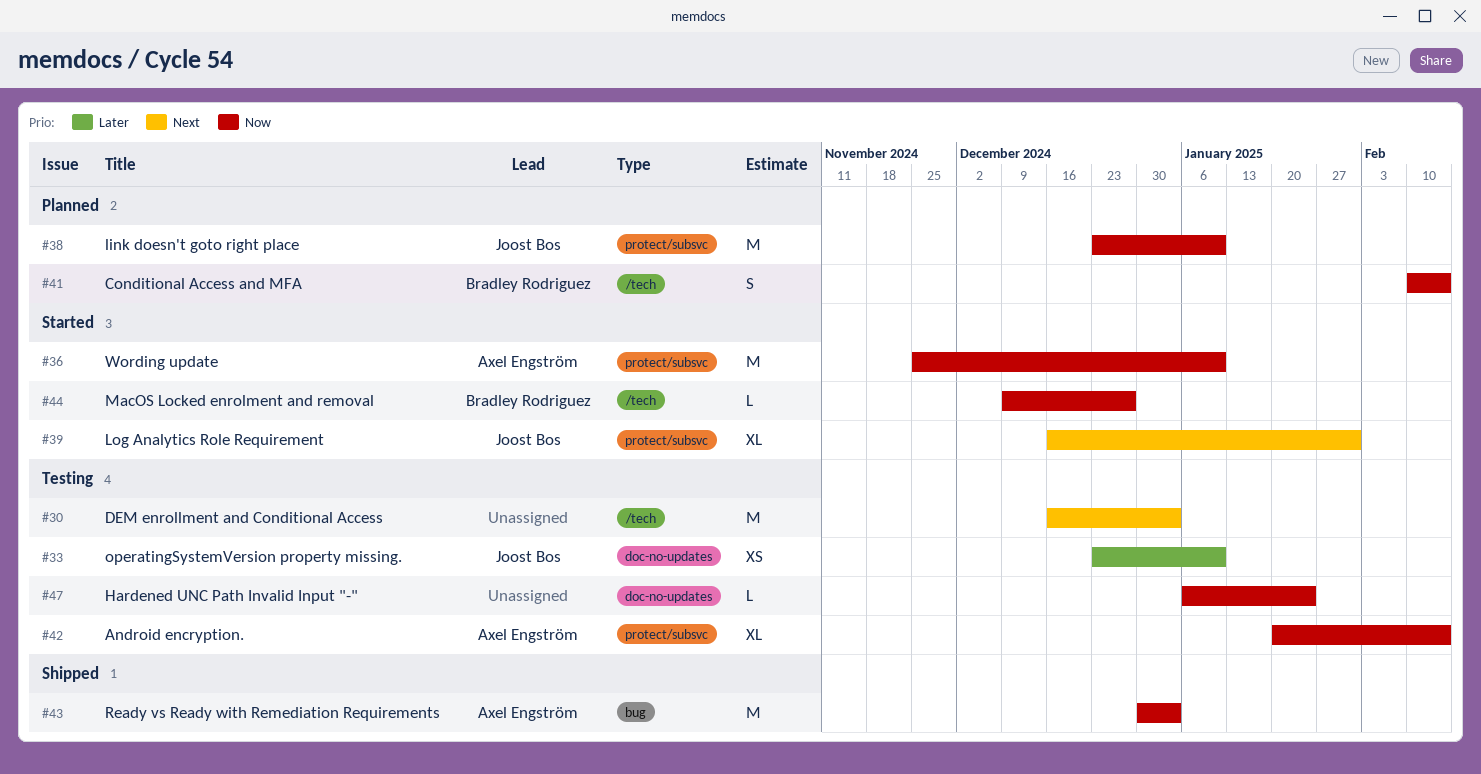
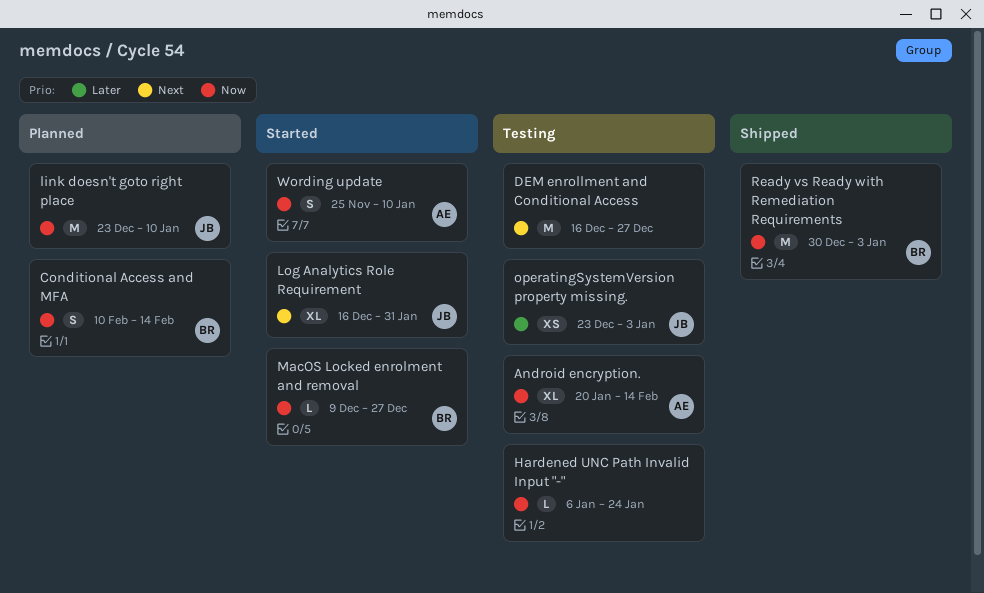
DEM enrollment and Conditional Access, due: Jan 3 -> Dec 27
operatingSystemVersion property missing., due: Jan 10 -> Jan 3
Ready vs Ready with Remediation Requirements, owner: Axel Engström -> Bradley Rodriguez
Wording update, estimate: M -> S

